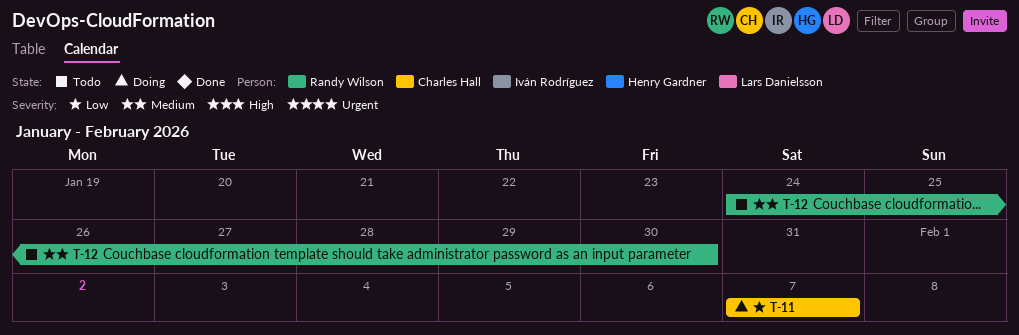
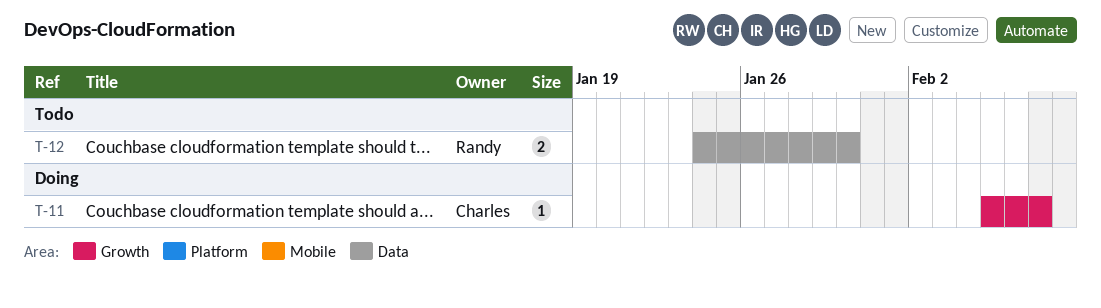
T-11, start: Feb 7 -> Feb 5

